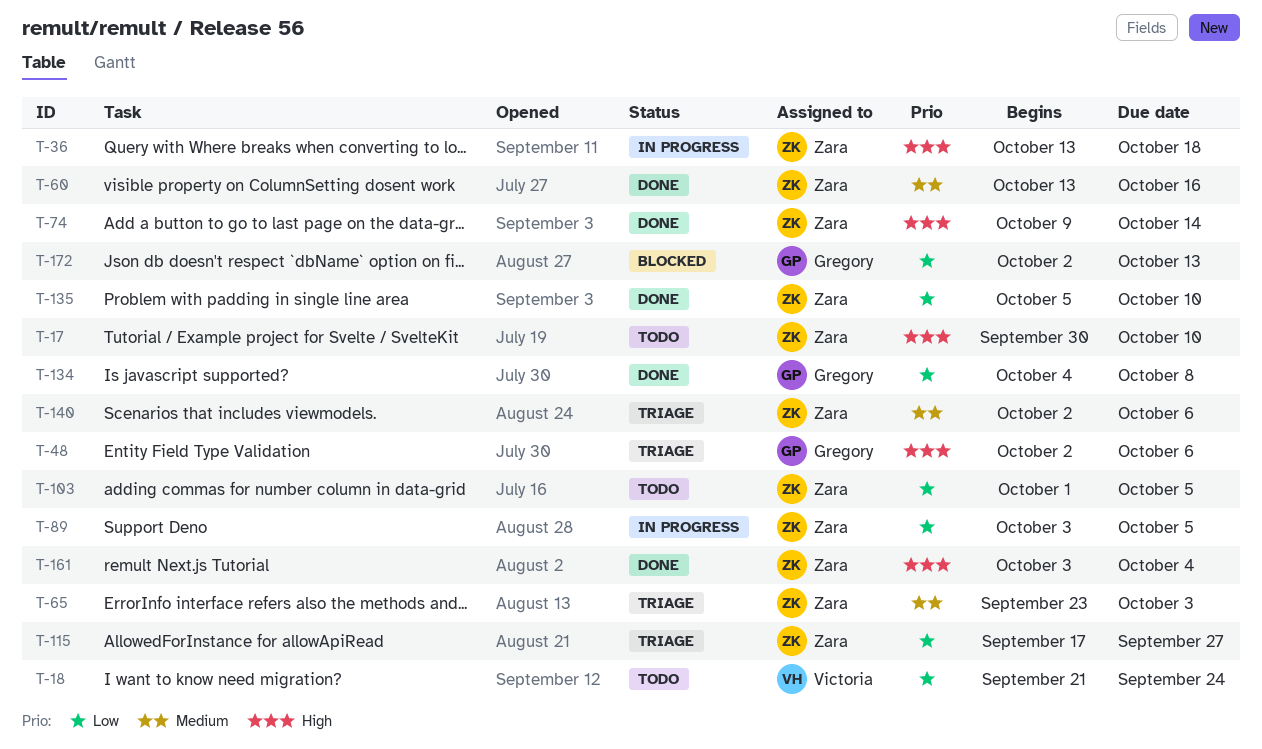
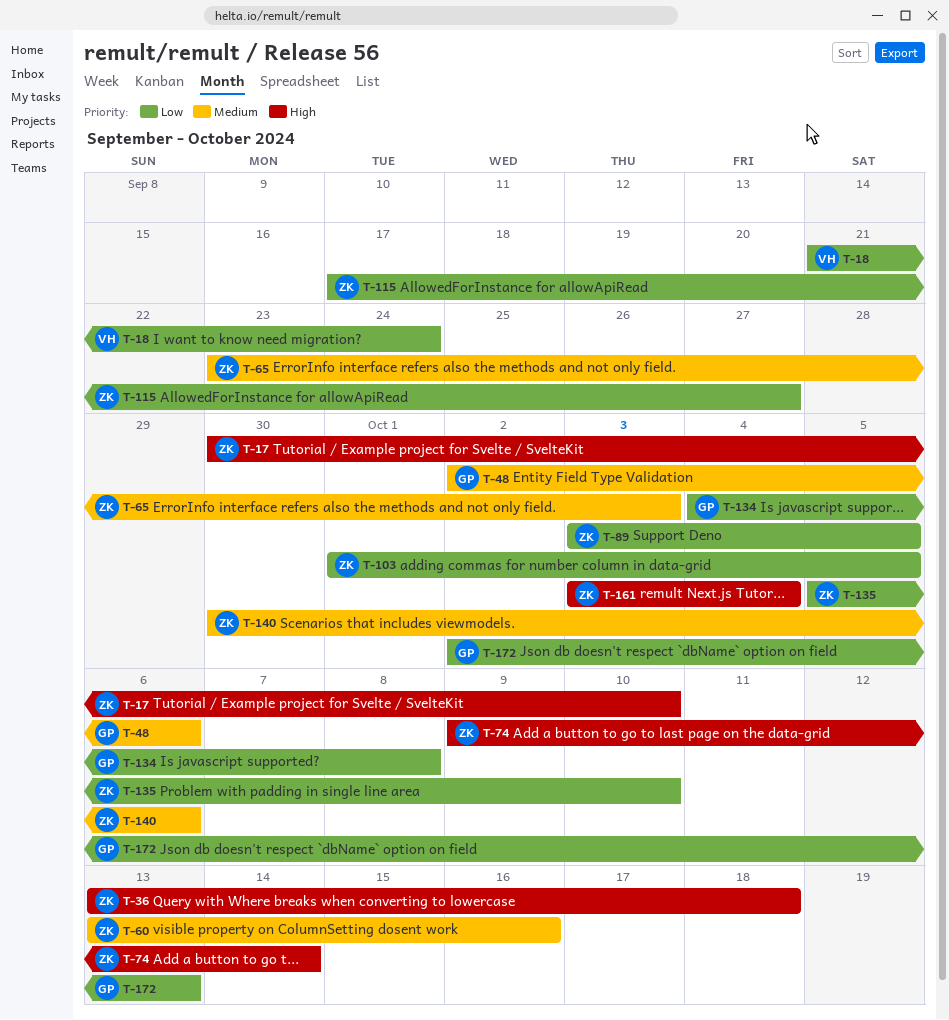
T-48, priority: High -> Medium
T-140, start: Oct 2 -> Sep 30

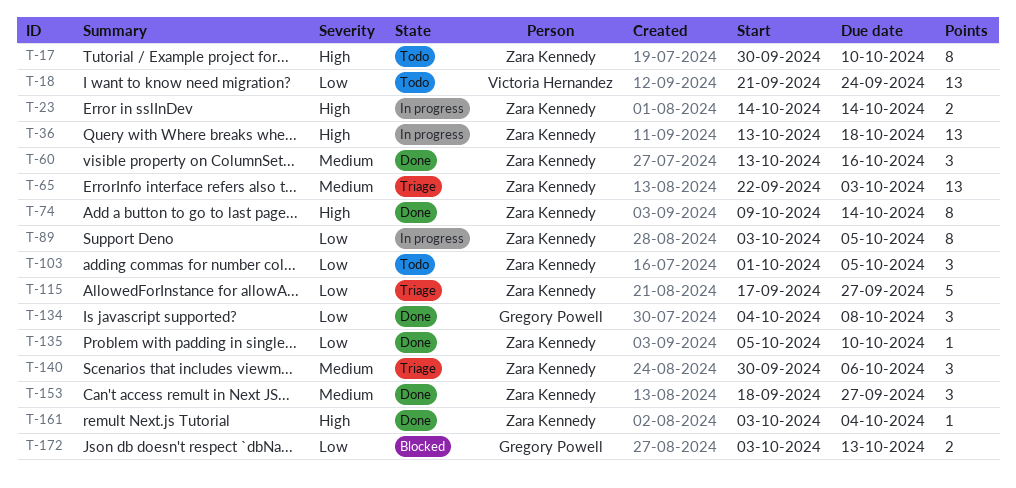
T-23: none -> present
T-48: present -> none
T-65, start: Sep 23 -> Sep 22
T-153: none -> present
T-172, start: Oct 2 -> Oct 3

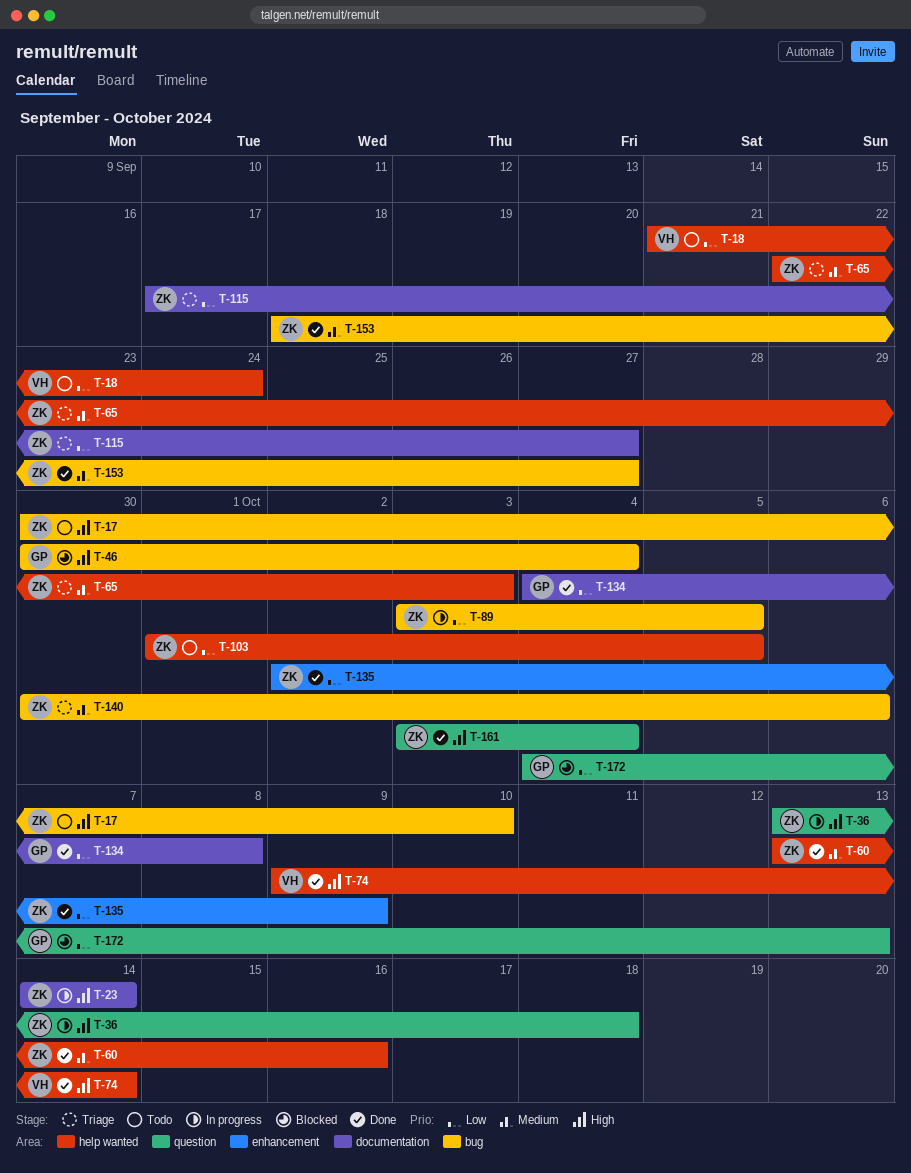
T-46: none -> present
T-74, owner: Zara Kennedy -> Victoria Hernandez
T-135, start: Oct 5 -> Oct 2
T-135, due: Oct 10 -> Oct 9
T-172, start: Oct 3 -> Oct 4

